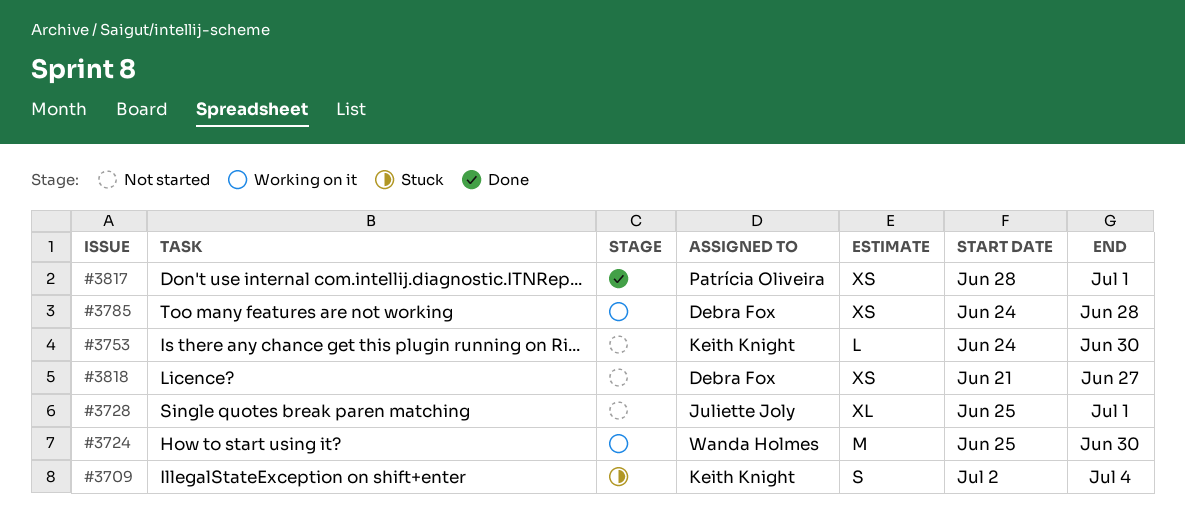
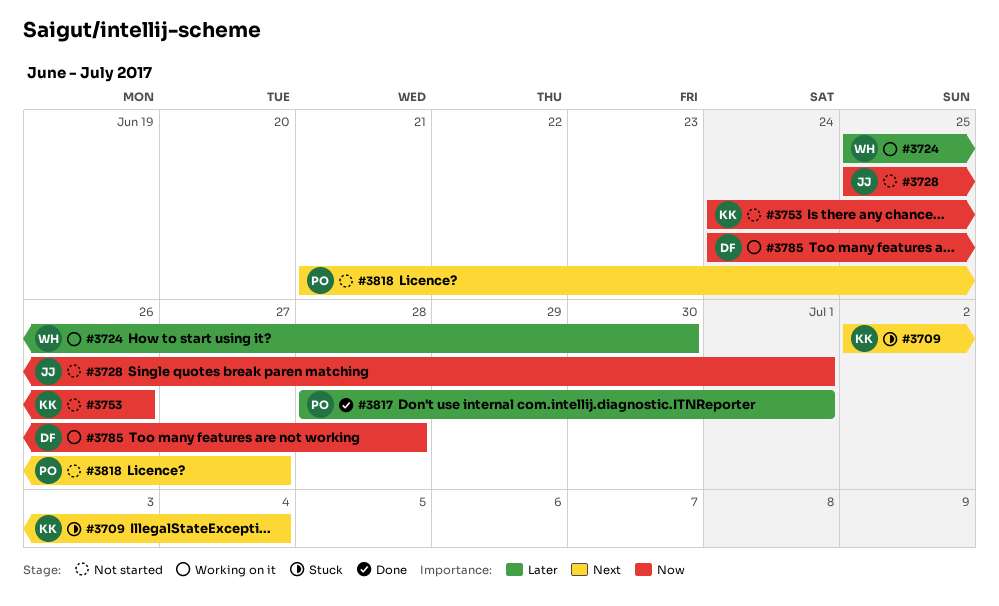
#3753, due: Jun 30 -> Jun 26
#3818, owner: Debra Fox -> Patrícia Oliveira

